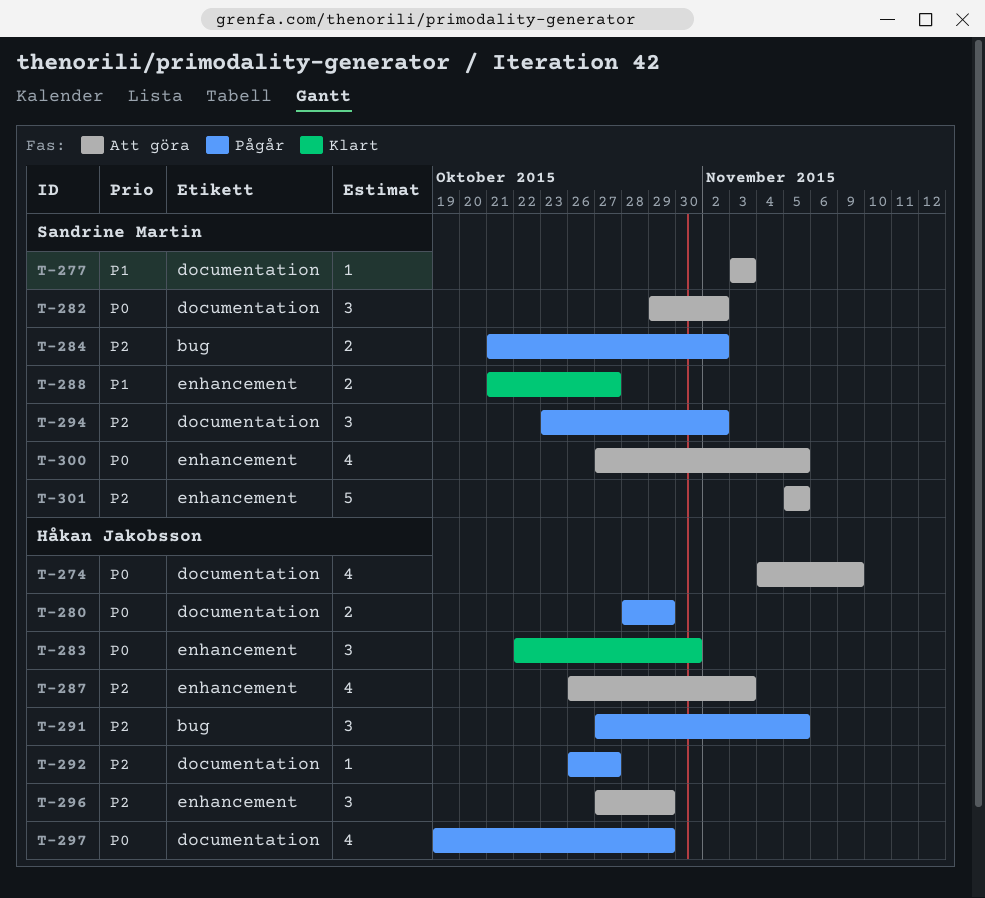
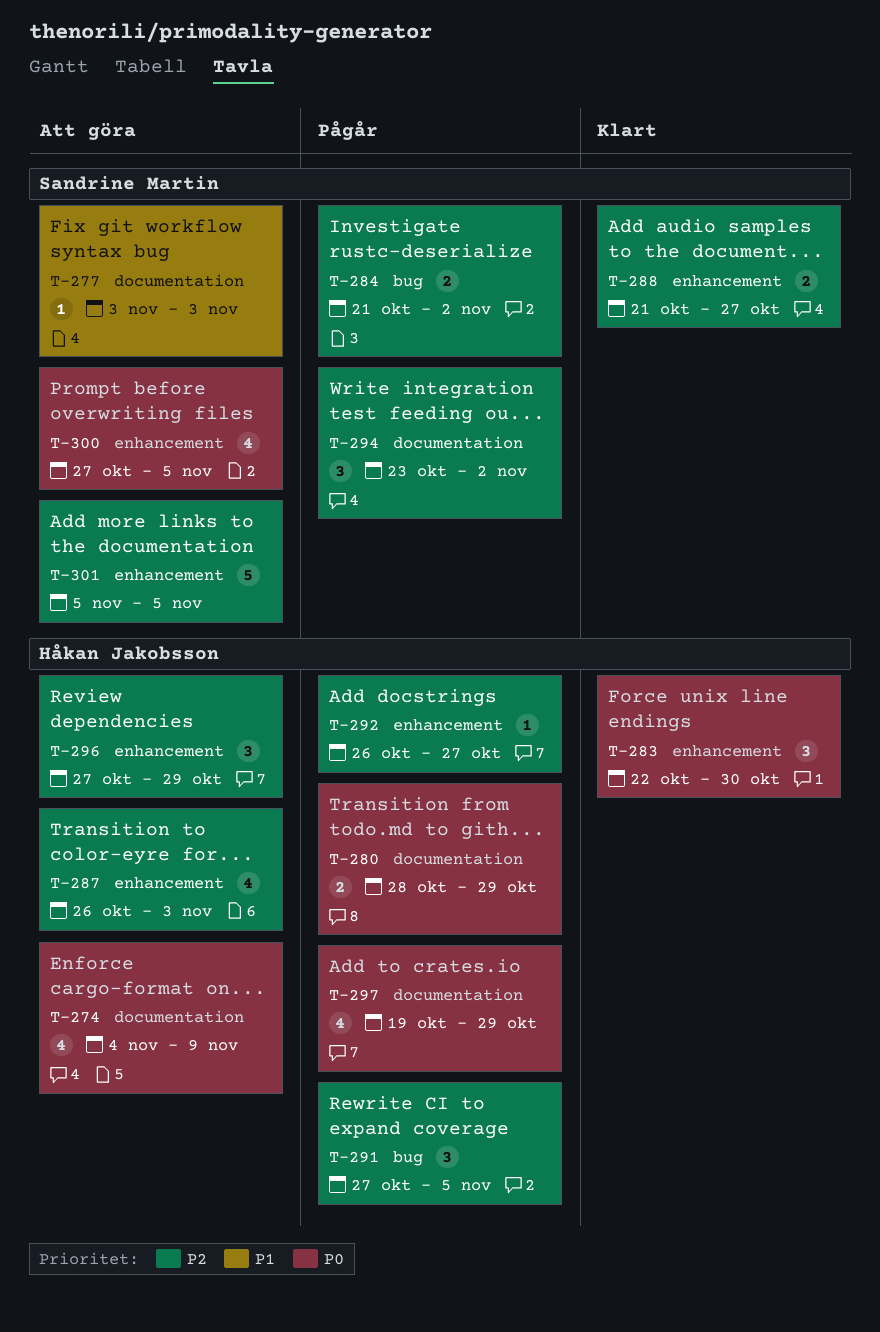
T-282: present -> none
T-288, priority: P1 -> P2
T-292, label: documentation -> enhancement

